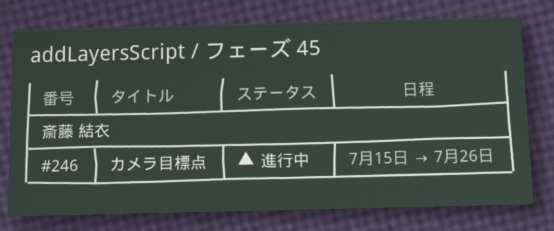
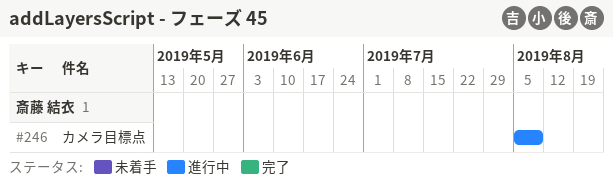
#246, start: Jul 15 -> Aug 5
#246, due: Jul 26 -> Aug 9

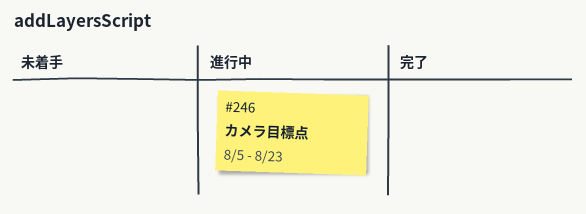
#246, due: Aug 9 -> Aug 23

